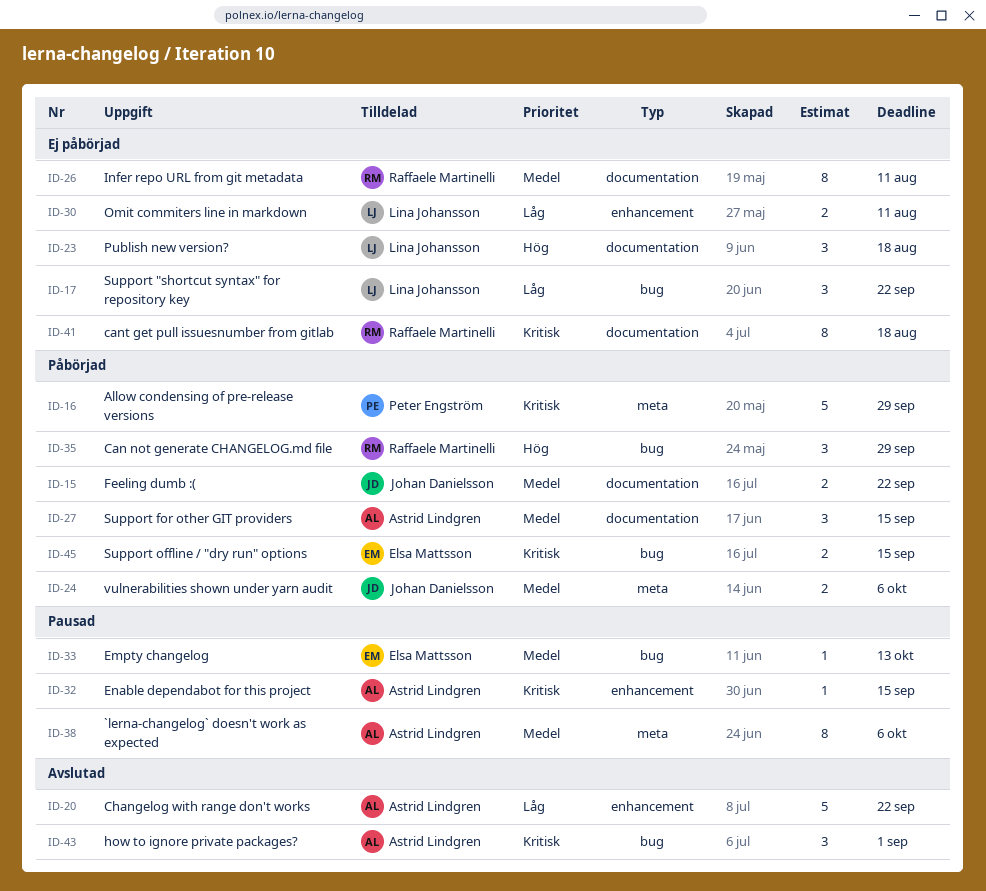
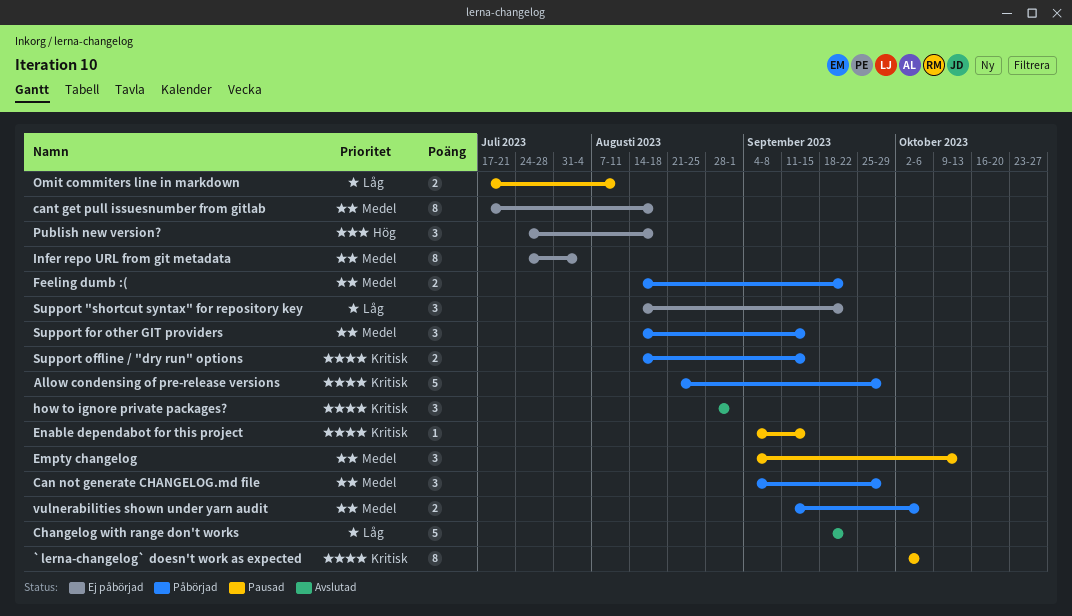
`lerna-changelog` doesn't work as expected, priority: Medel -> Kritisk
Can not generate CHANGELOG.md file, priority: Hög -> Medel
cant get pull issuesnumber from gitlab, priority: Kritisk -> Medel
Empty changelog, estimate: 1 -> 3
Infer repo URL from git metadata, due: Aug 11 -> Aug 4
Omit commiters line in markdown, status: Ej påbörjad -> Pausad

